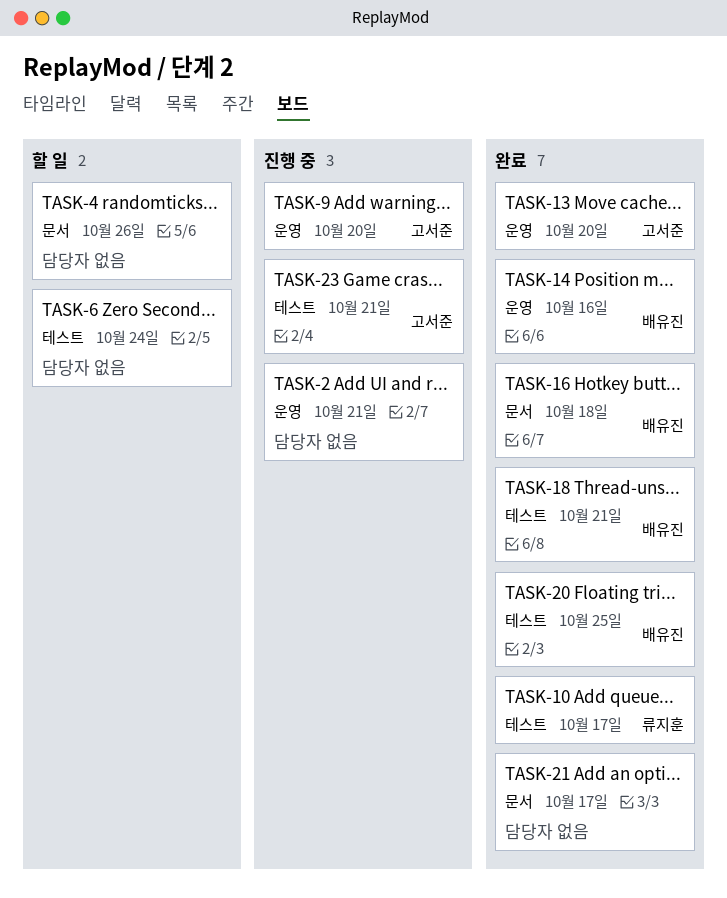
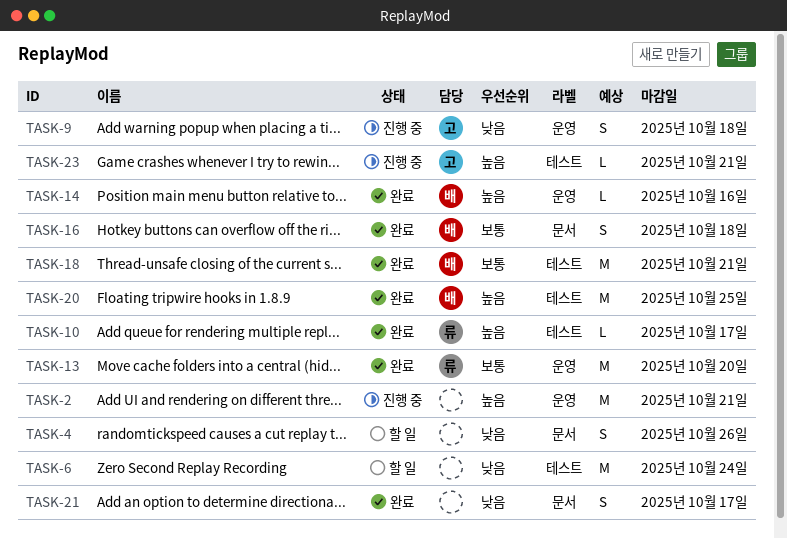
TASK-9, due: Oct 20 -> Oct 18
TASK-13, owner: 고서준 -> 류지훈

